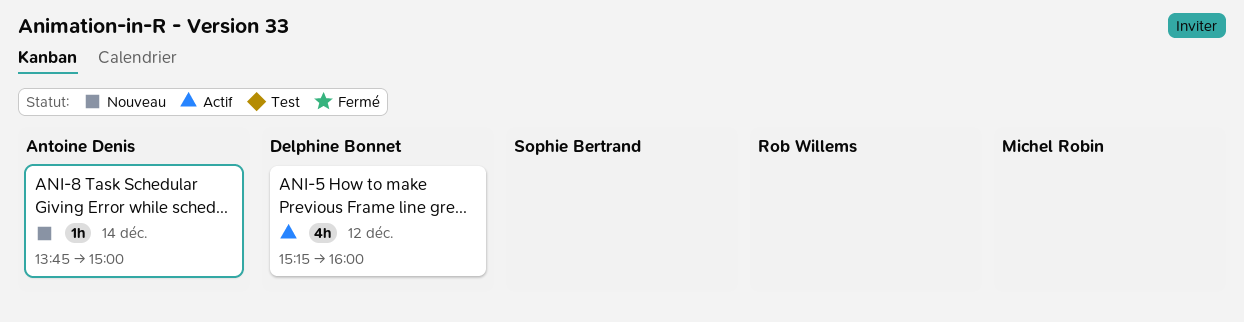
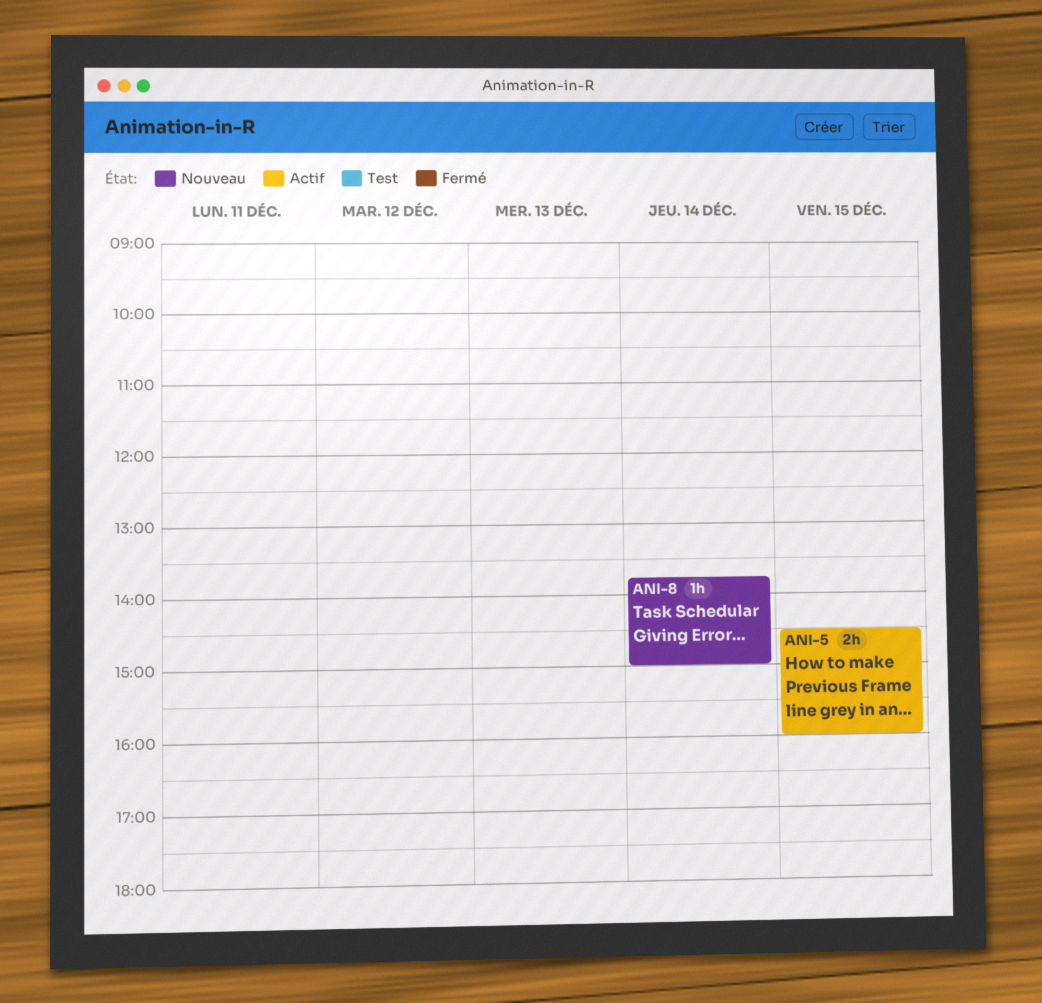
ANI-5, estimate: 4h -> 2h
ANI-5, day: Dec 12 -> Dec 15
ANI-5, begins: 15:15 -> 14:30

